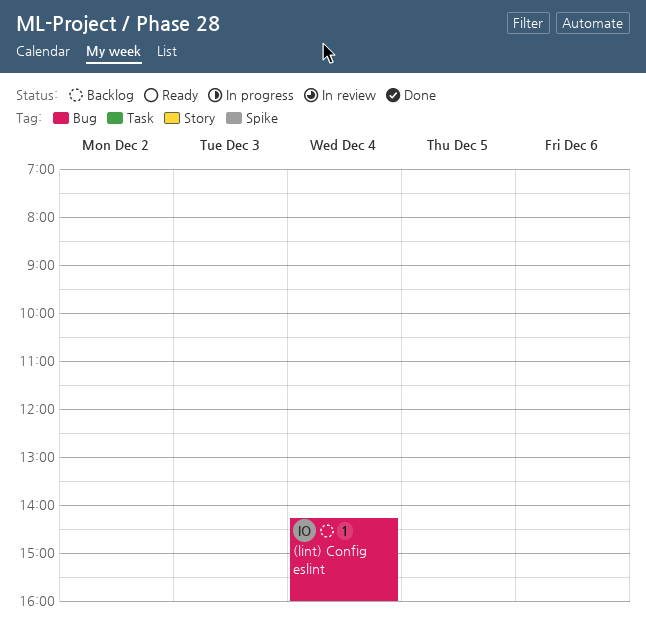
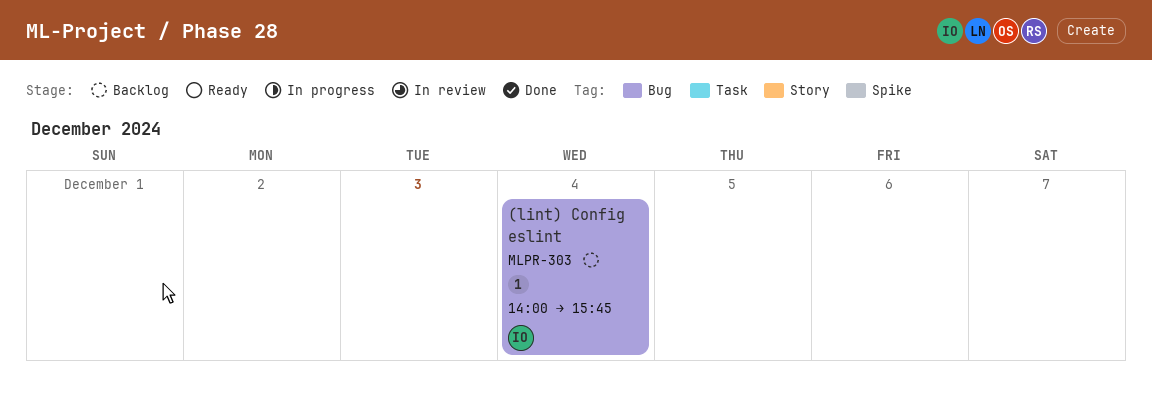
(lint) Config eslint, begins: 14:15 -> 14:00
(lint) Config eslint, ends: 16:00 -> 15:45

